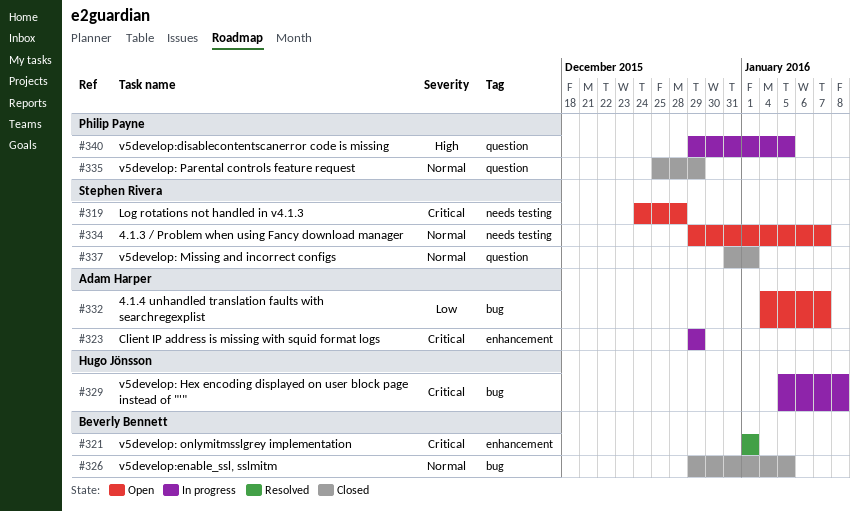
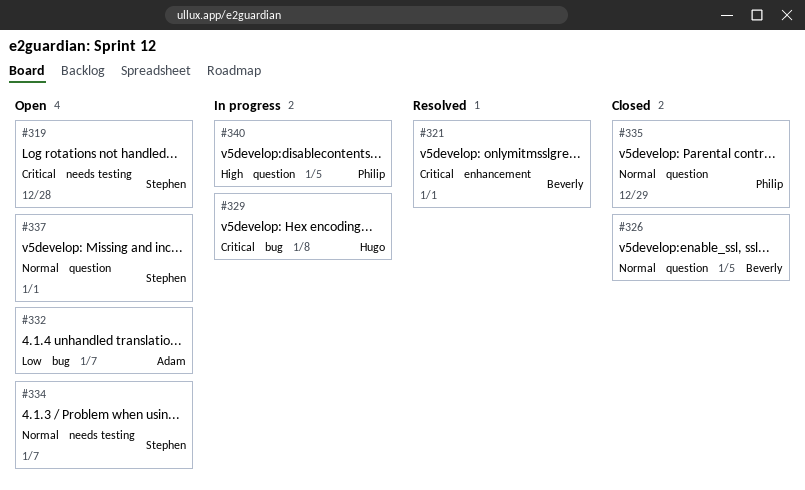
#323: present -> none
#326, label: bug -> question
#337, status: Closed -> Open

